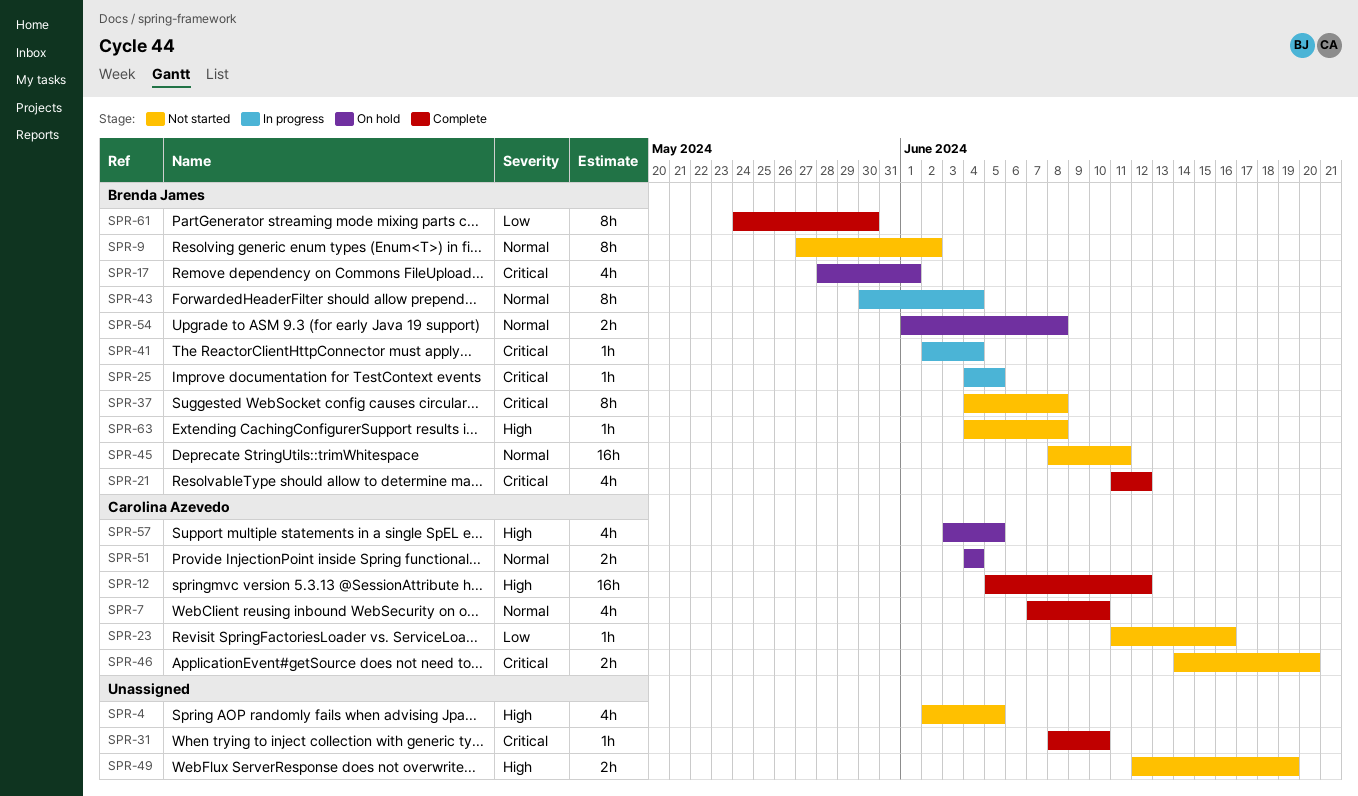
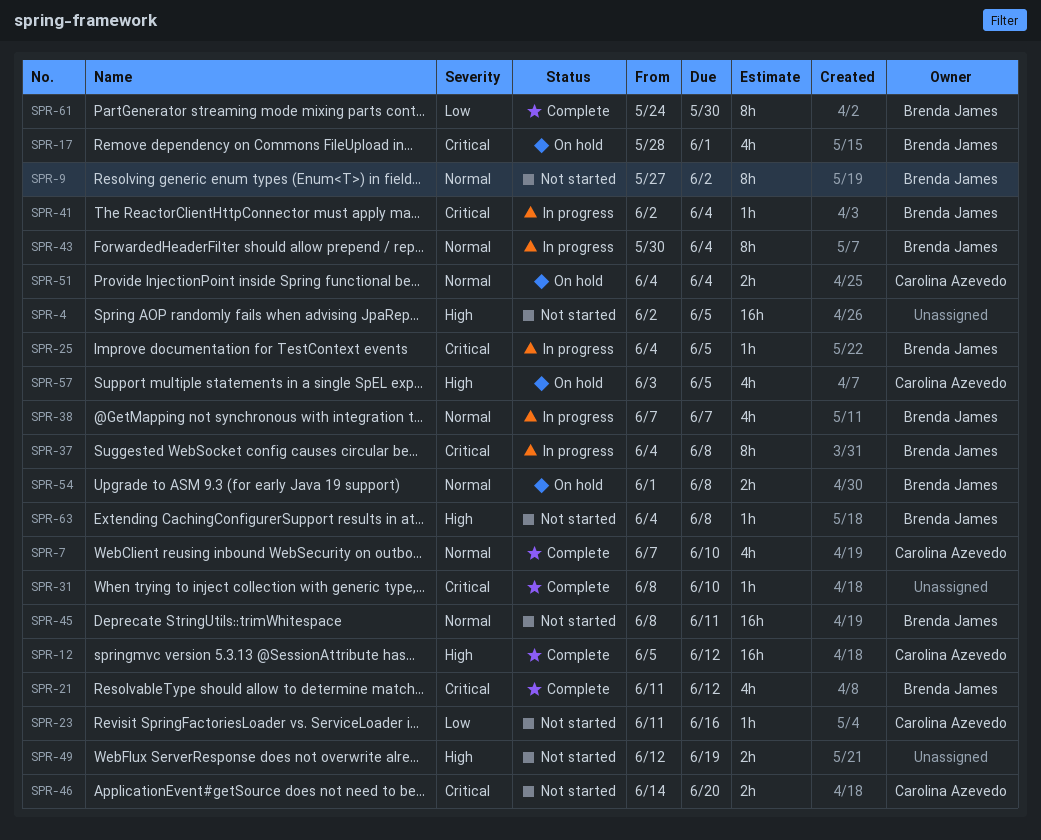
SPR-4, estimate: 4h -> 16h
SPR-37, status: Not started -> In progress
SPR-38: none -> present

